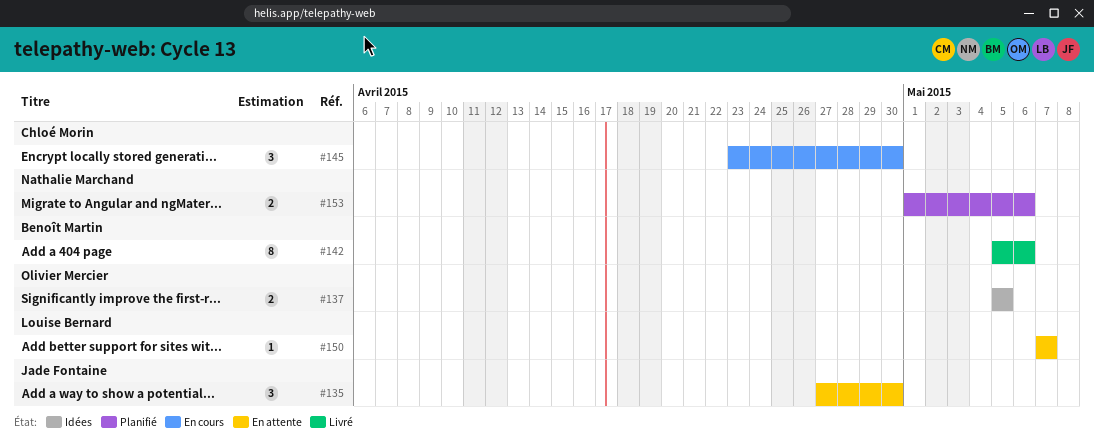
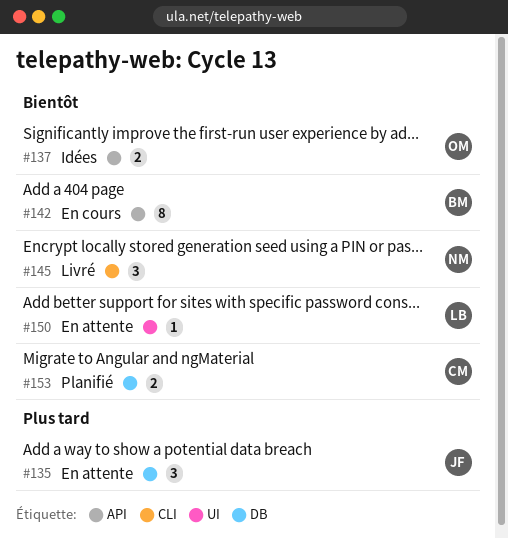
#142, status: Livré -> En cours
#145, status: En cours -> Livré
#145, owner: Chloé Morin -> Nathalie Marchand
#153, owner: Nathalie Marchand -> Chloé Morin

